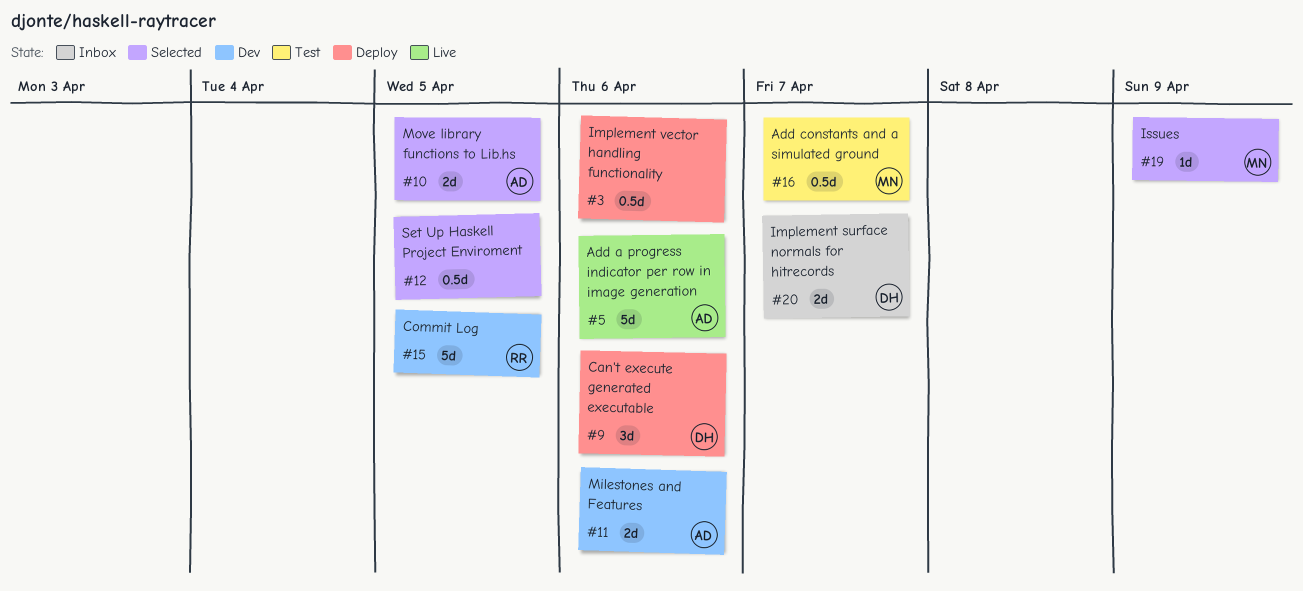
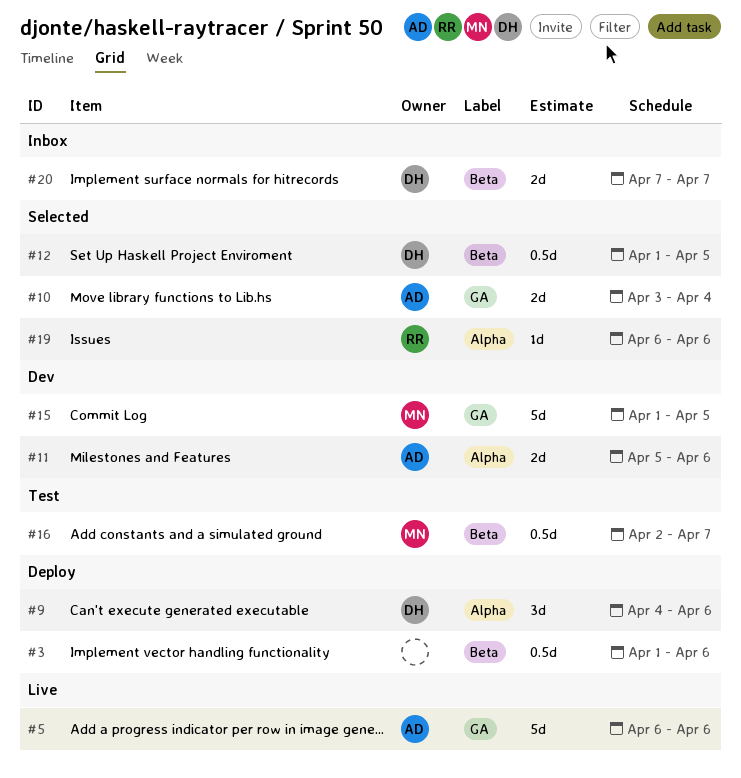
#10, due: Apr 5 -> Apr 4
#12, owner: none -> DH
#15, owner: RR -> MN
#19, owner: MN -> RR
#19, due: Apr 9 -> Apr 6

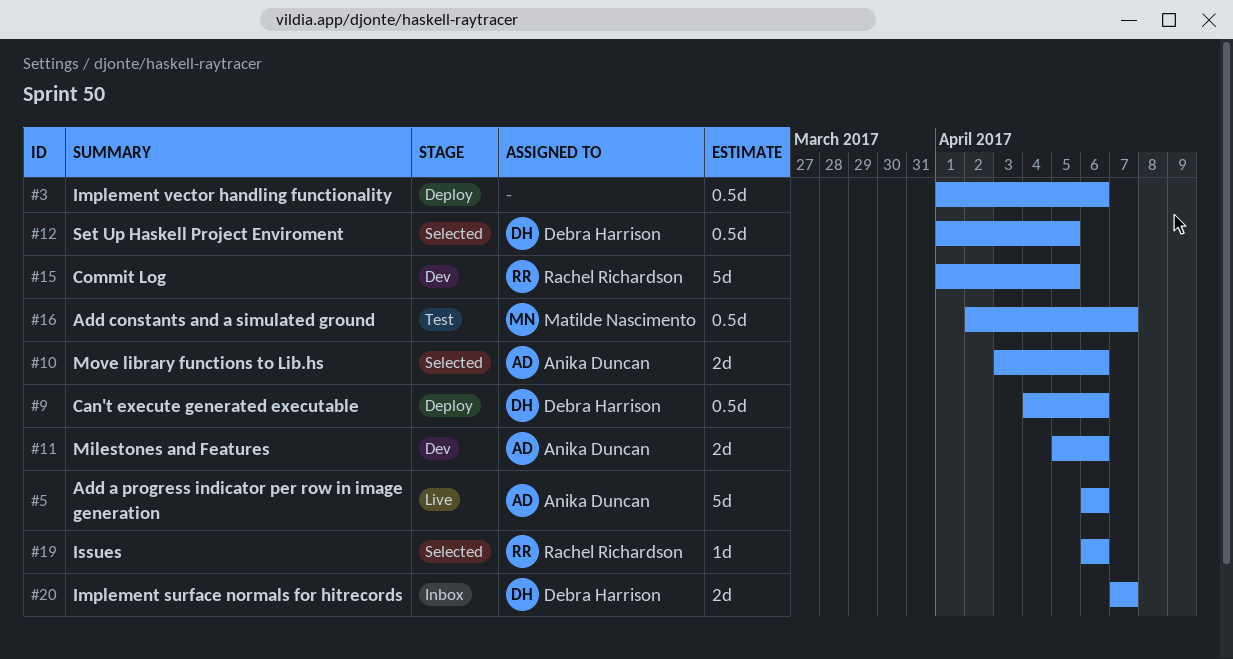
#9, estimate: 3d -> 0.5d
#10, due: Apr 4 -> Apr 6
#15, owner: Matilde Nascimento -> Rachel Richardson

